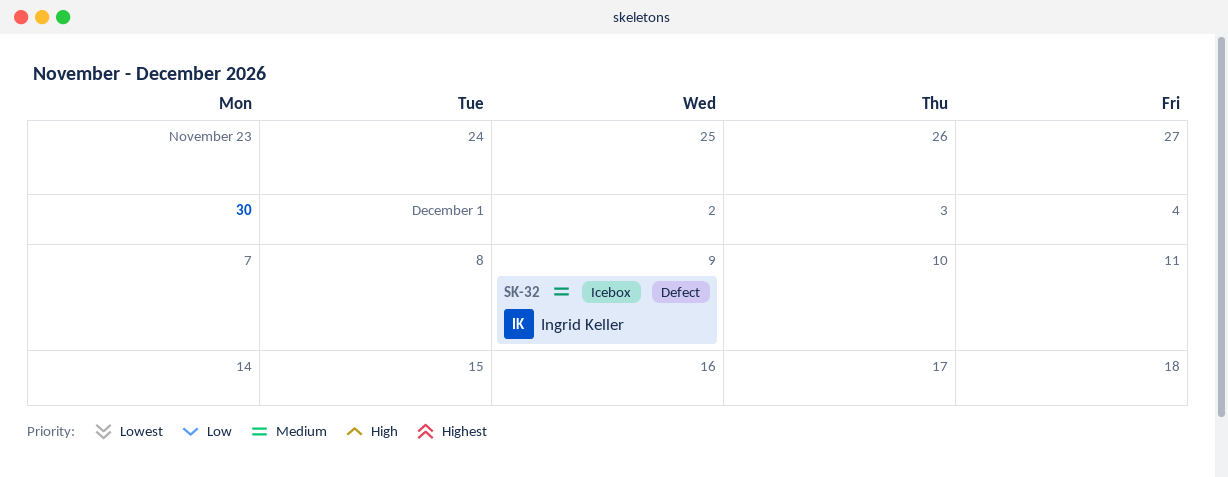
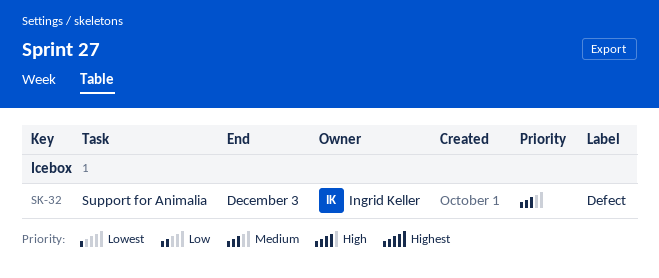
SK-32, due: Dec 9 -> Dec 3

